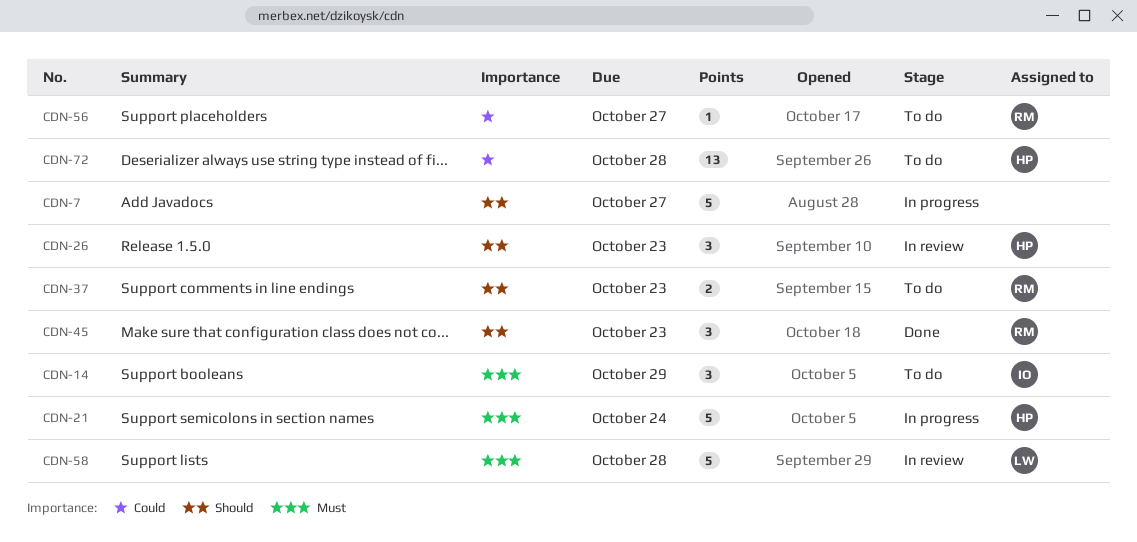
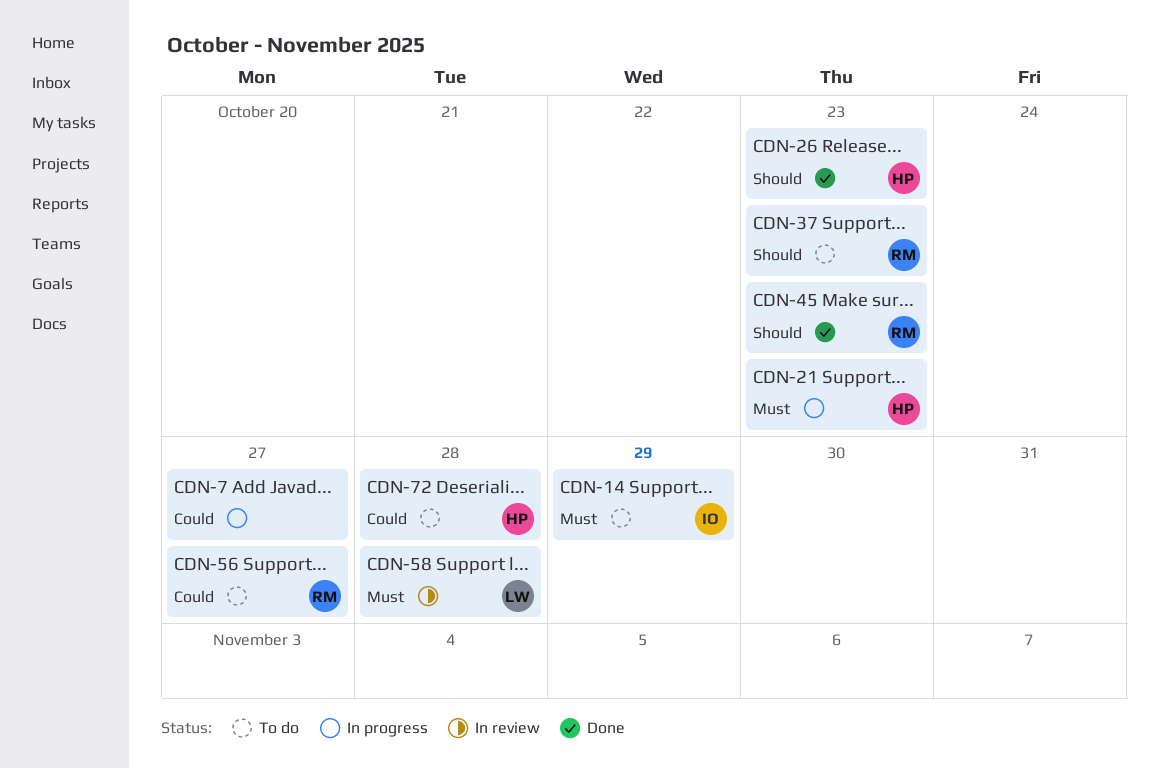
CDN-7, priority: Should -> Could
CDN-21, due: Oct 24 -> Oct 23
CDN-26, status: In review -> Done

